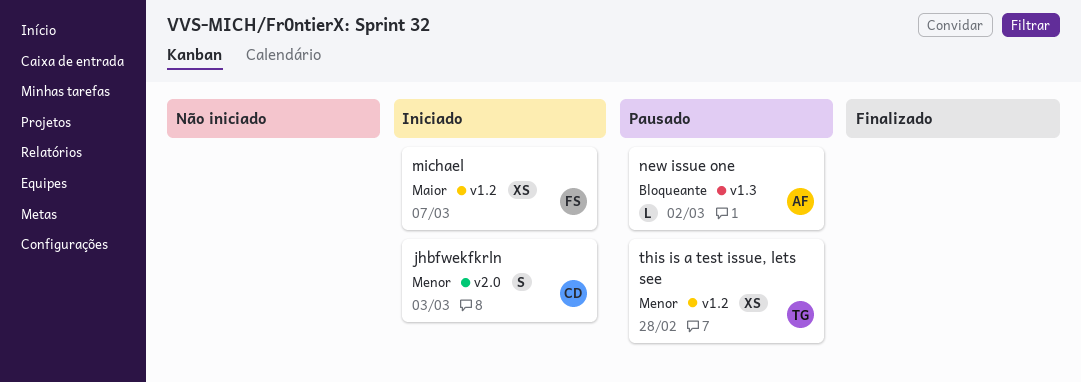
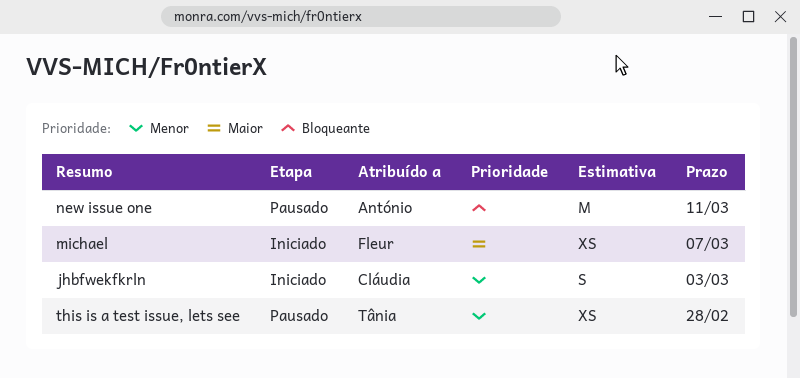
new issue one, estimate: L -> M
new issue one, due: Mar 2 -> Mar 11

